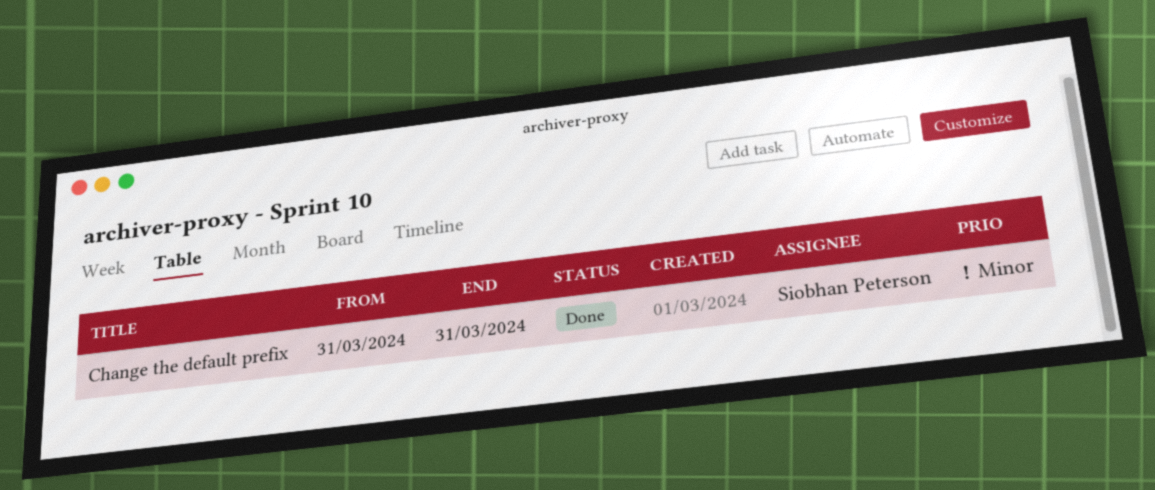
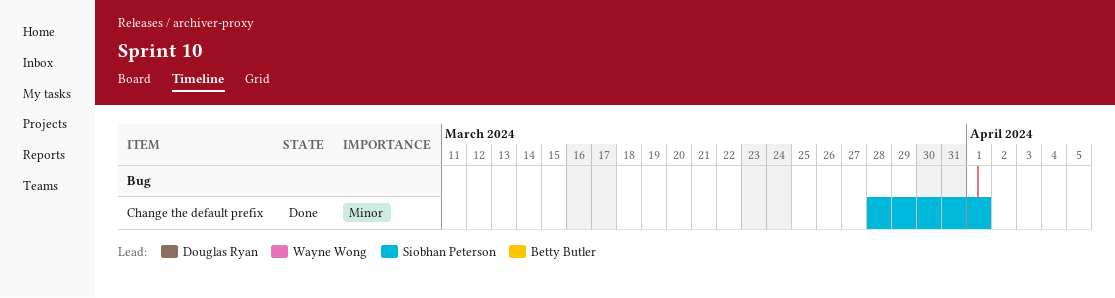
Change the default prefix, start: Mar 31 -> Mar 28
Change the default prefix, due: Mar 31 -> Apr 1

